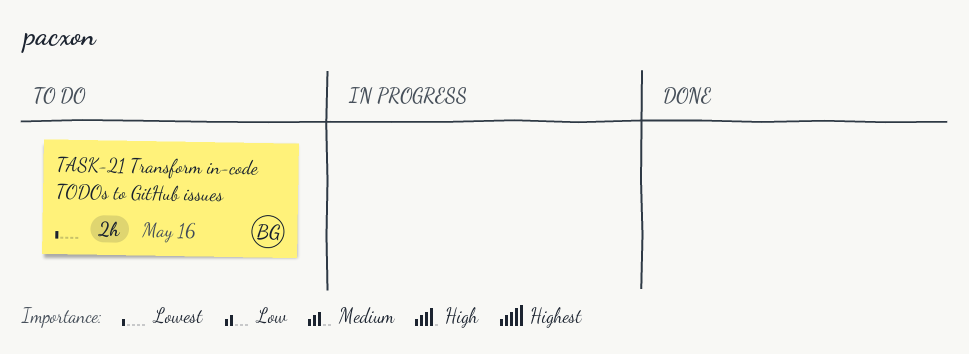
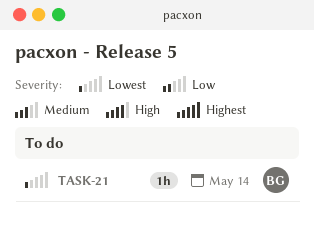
TASK-21, estimate: 2h -> 1h
TASK-21, due: May 16 -> May 14

